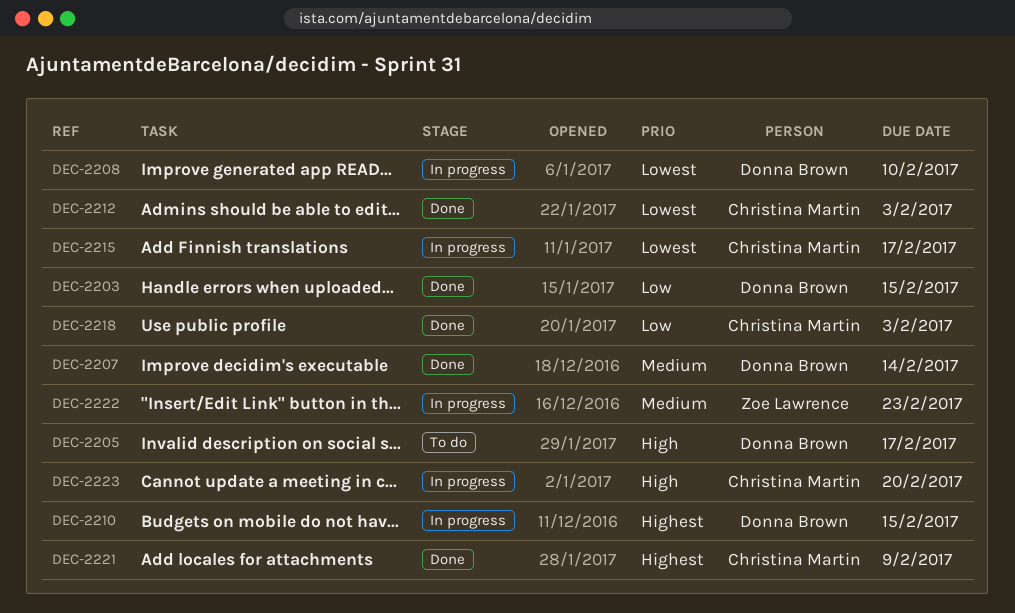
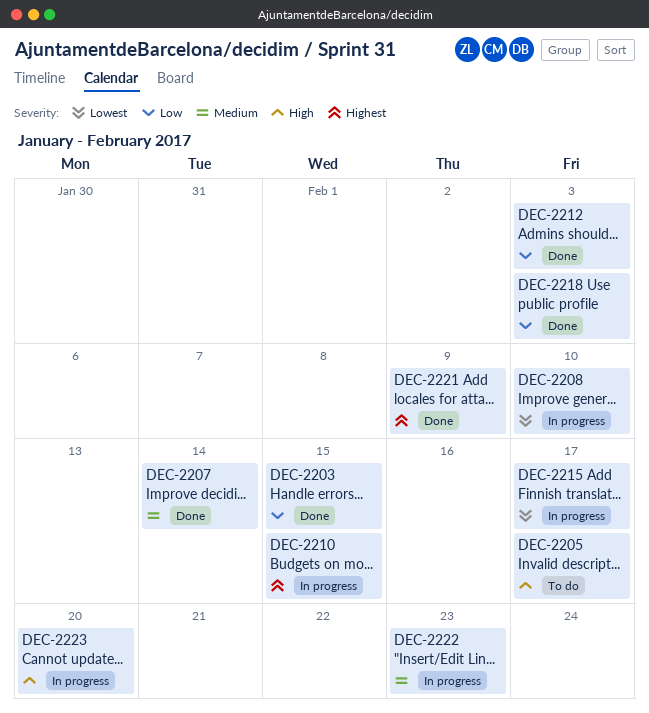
DEC-2212, priority: Lowest -> Low

